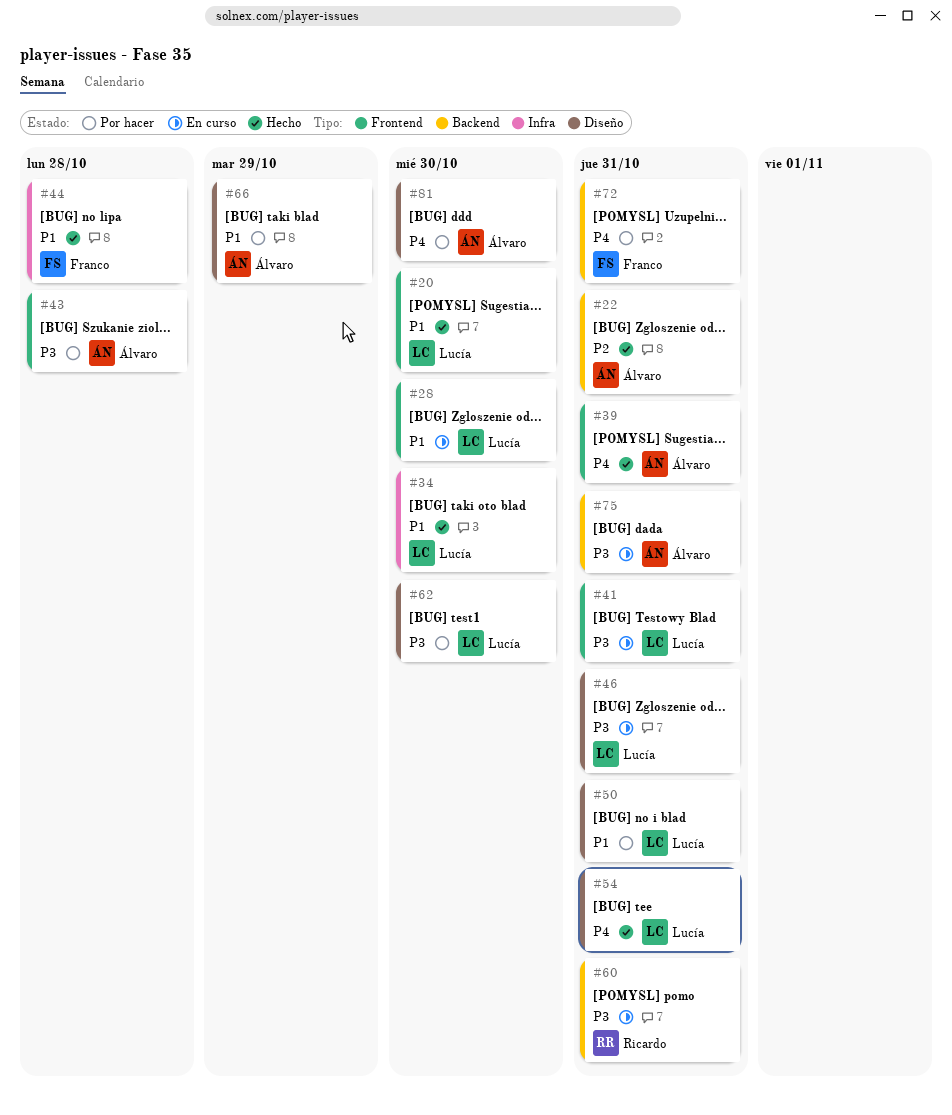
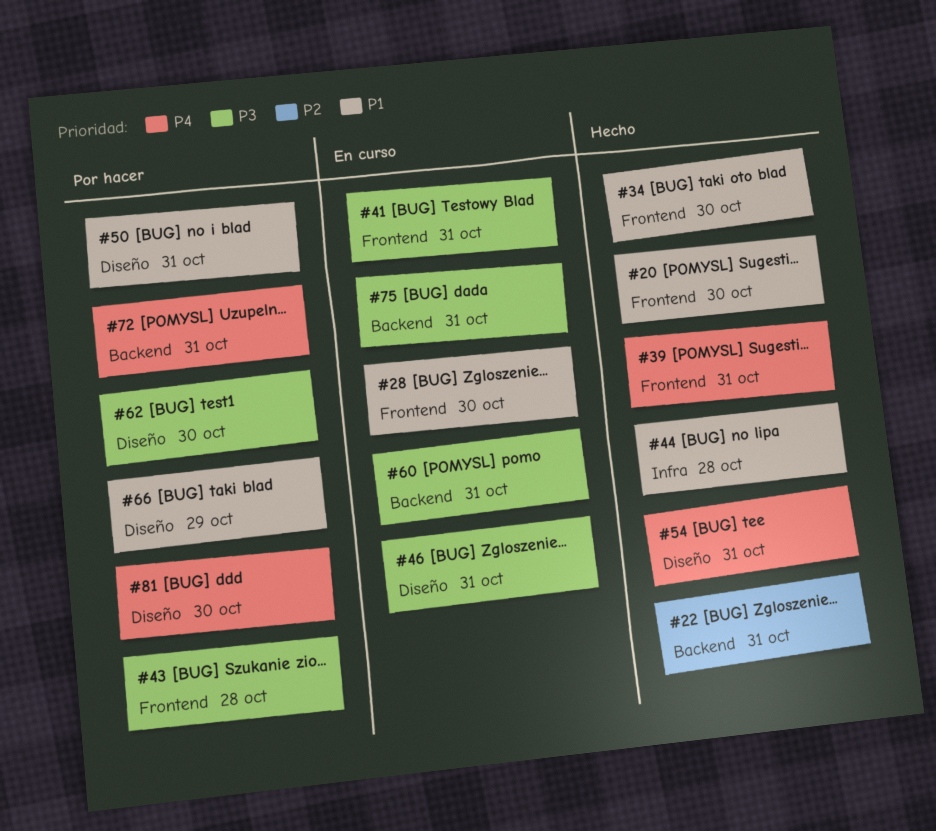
#34, label: Infra -> Frontend

